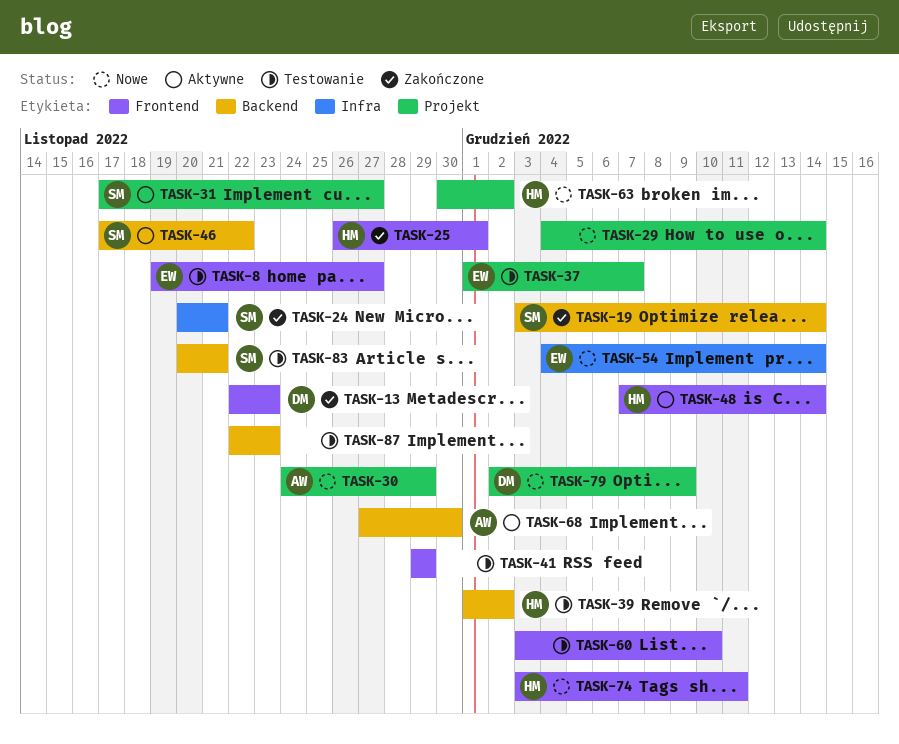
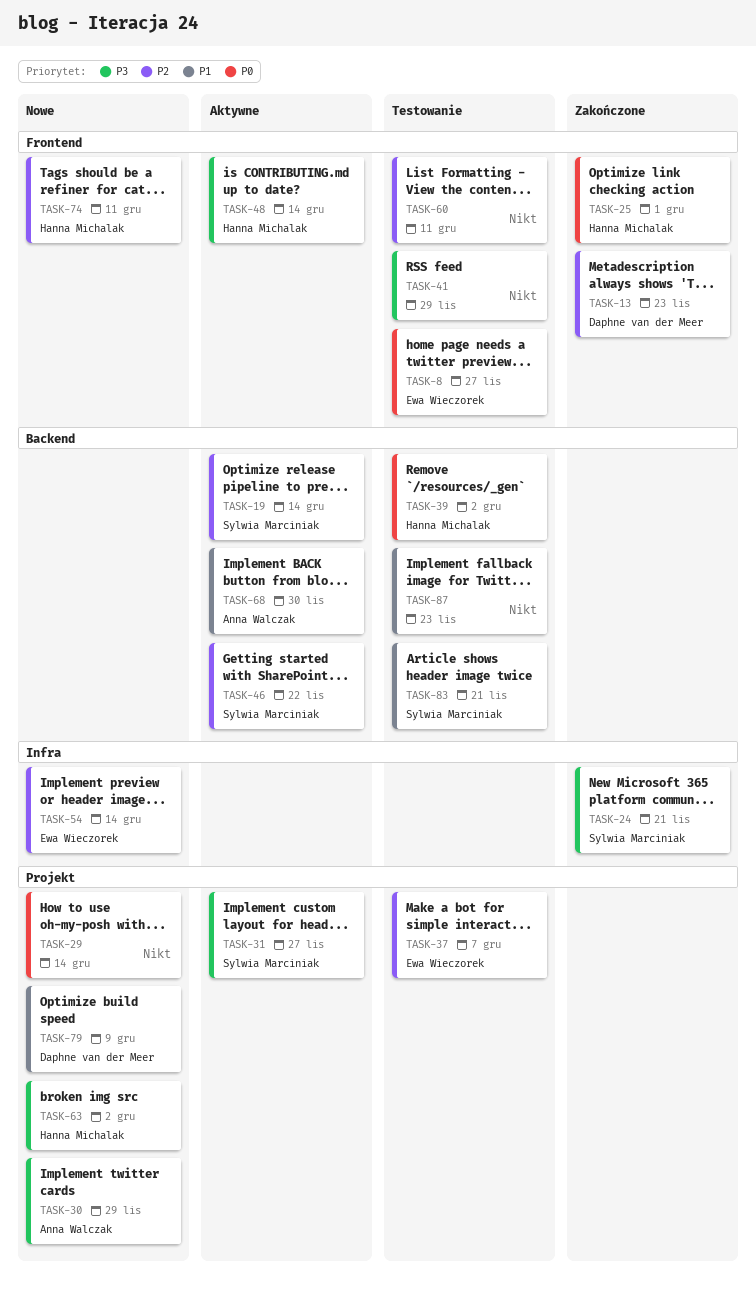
TASK-19, status: Zakończone -> Aktywne
TASK-60, due: Dec 10 -> Dec 11

